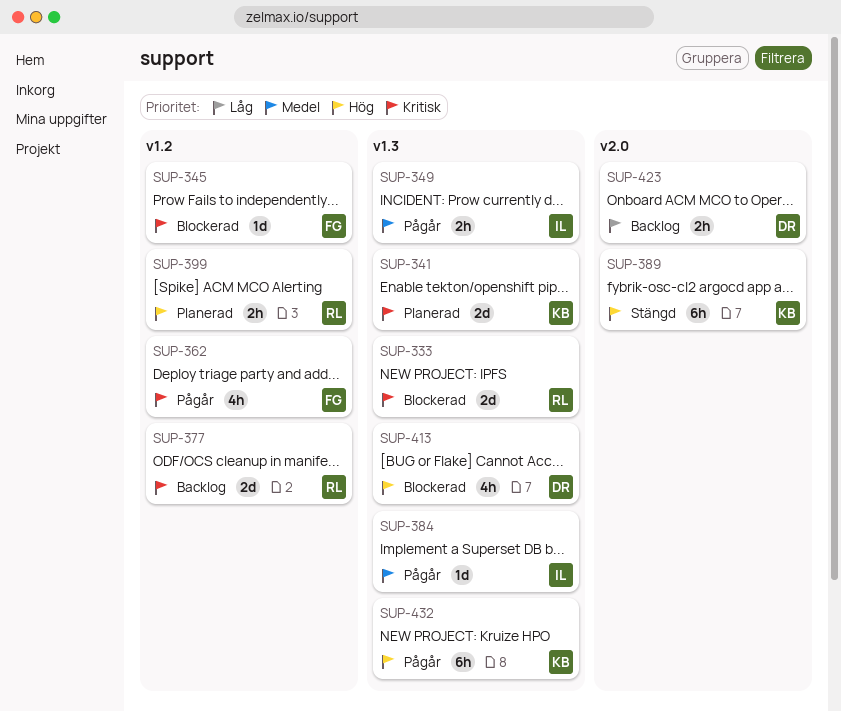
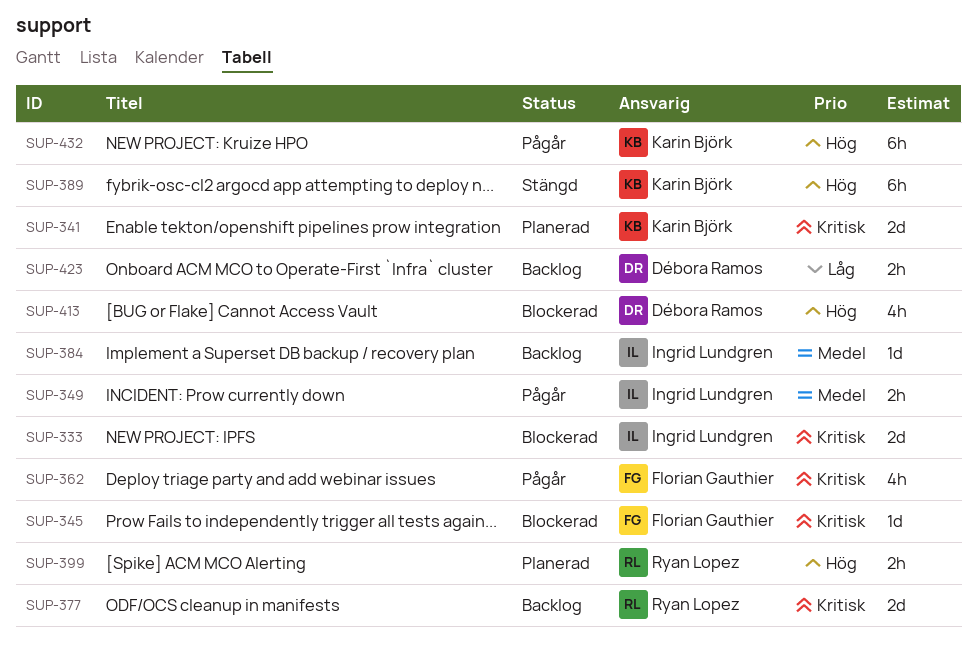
SUP-333, owner: Ryan Lopez -> Ingrid Lundgren
SUP-384, status: Pågår -> Backlog

